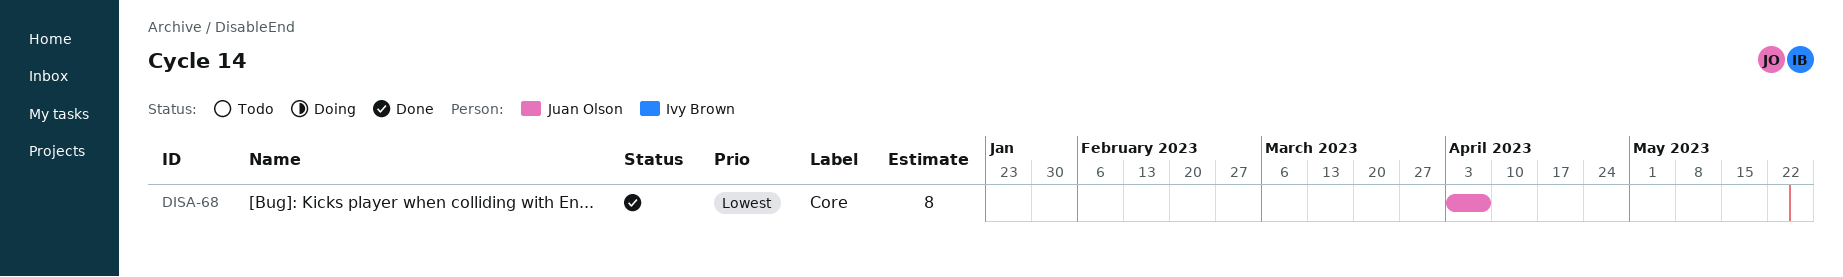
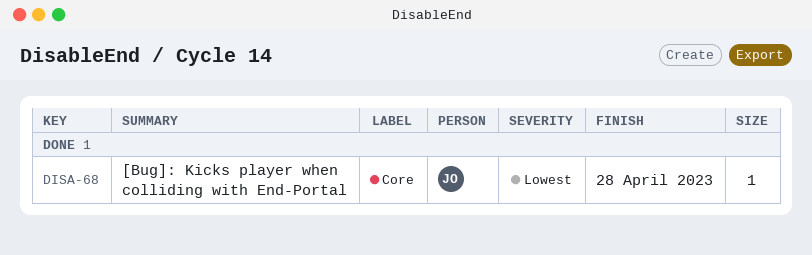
DISA-68, estimate: 8 -> 1
DISA-68, due: Apr 7 -> Apr 28

